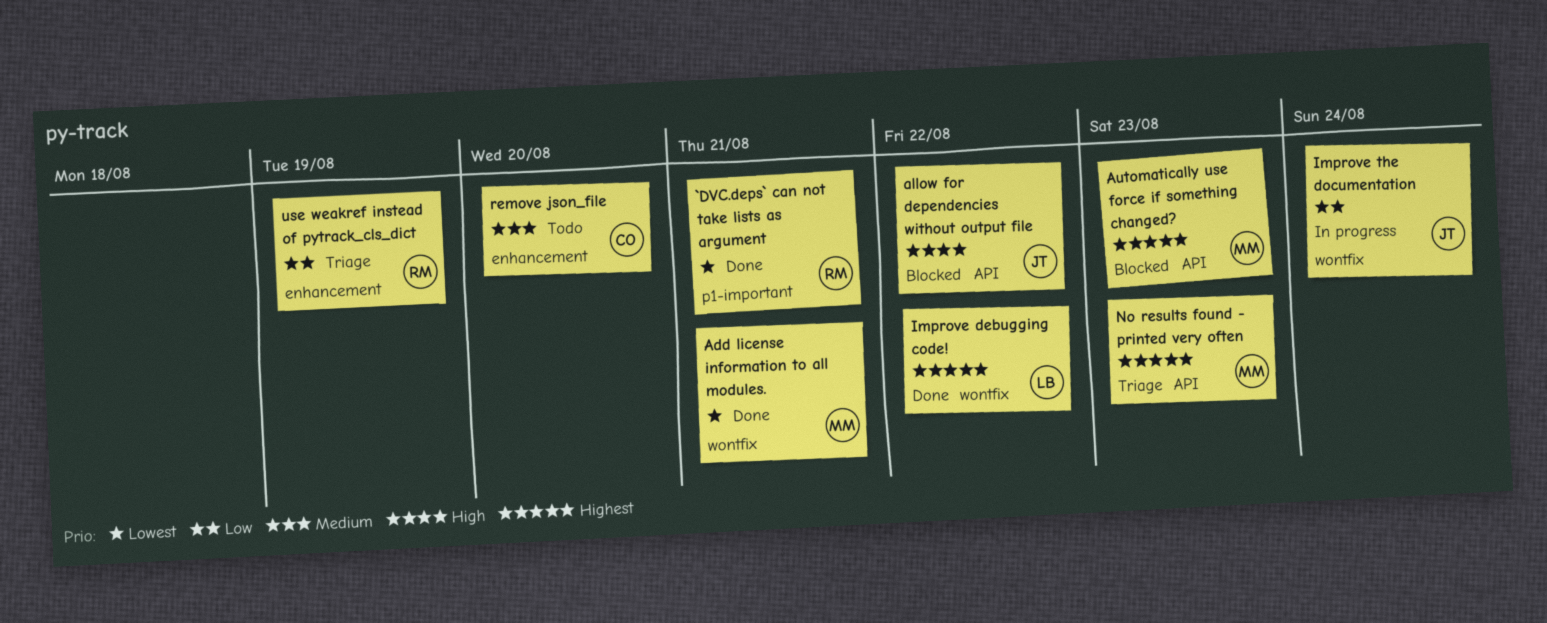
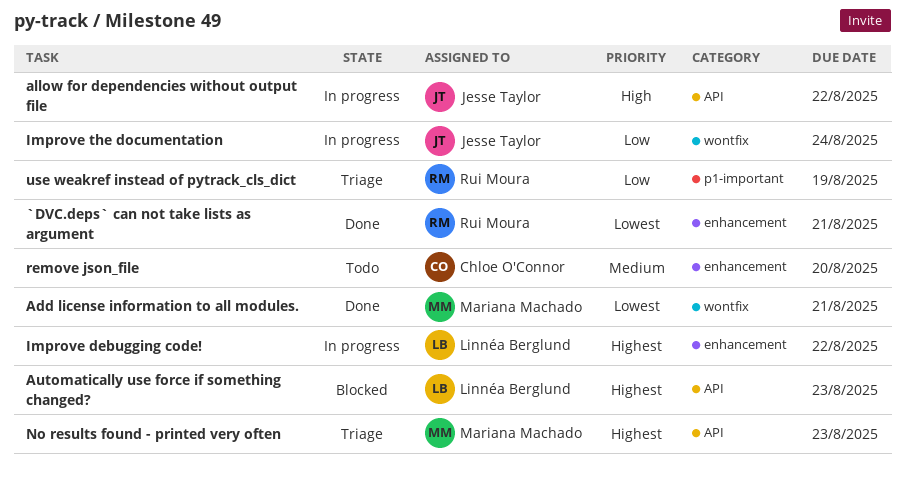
`DVC.deps` can not take lists as argument, label: p1-important -> enhancement
allow for dependencies without output file, status: Blocked -> In progress
Automatically use force if something changed?, owner: Mariana Machado -> Linnéa Berglund
Improve debugging code!, status: Done -> In progress
Improve debugging code!, label: wontfix -> enhancement
use weakref instead of pytrack_cls_dict, label: enhancement -> p1-important

